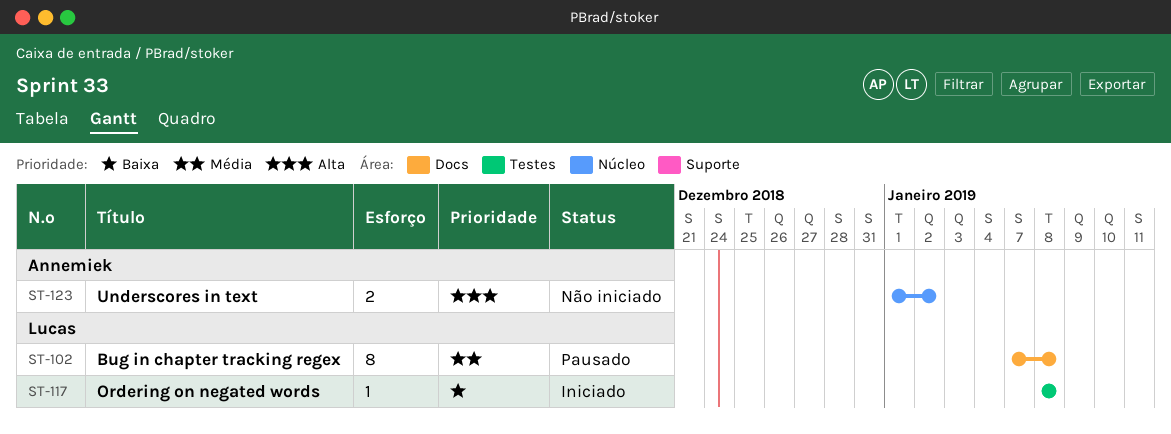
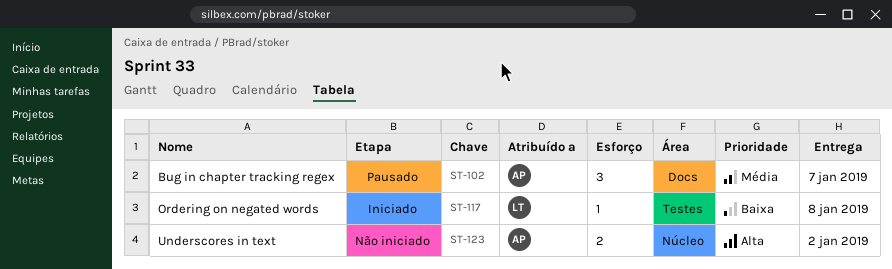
ST-102, owner: Lucas -> Annemiek
ST-102, estimate: 8 -> 3
ST-102, due: Jan 8 -> Jan 7

